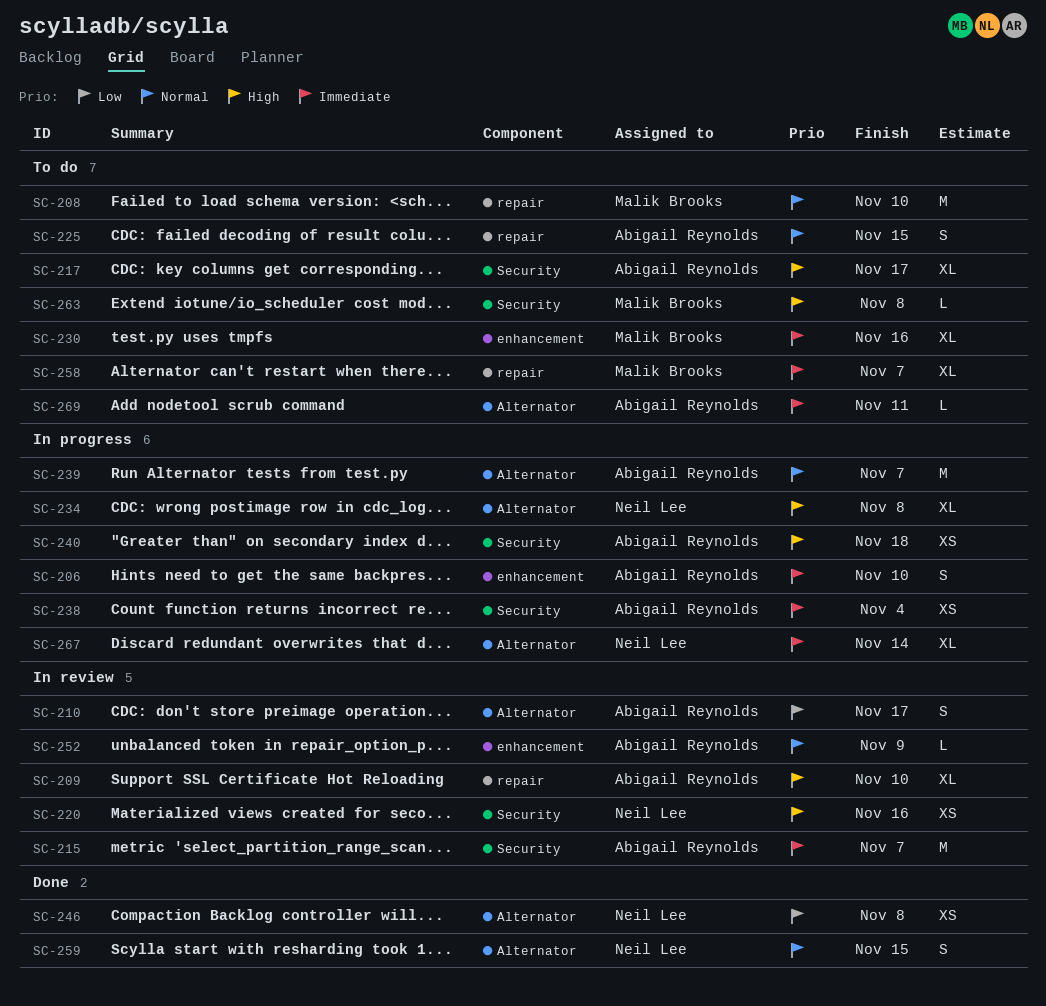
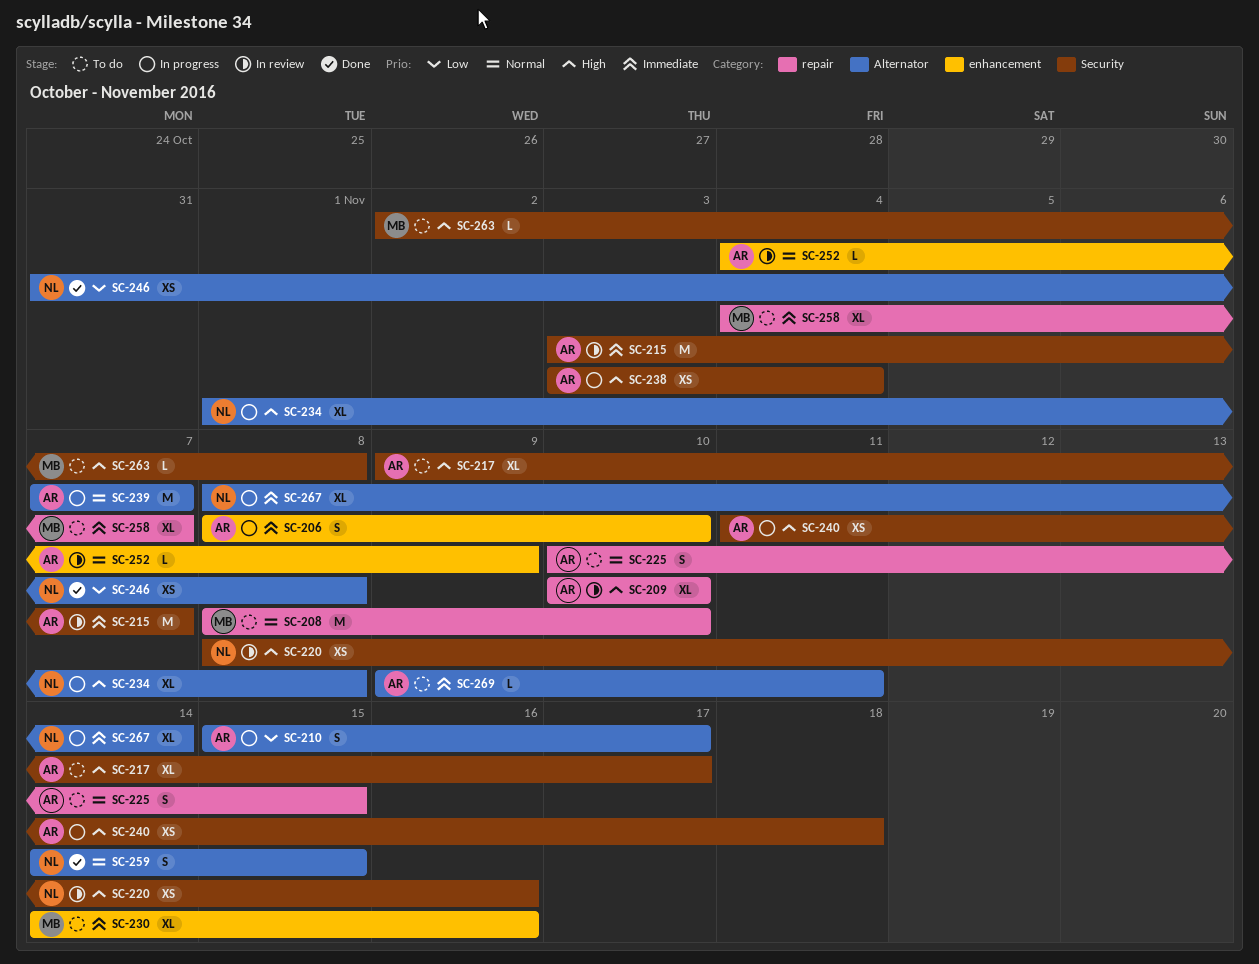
SC-210, status: In review -> In progress
SC-238, priority: Immediate -> High

